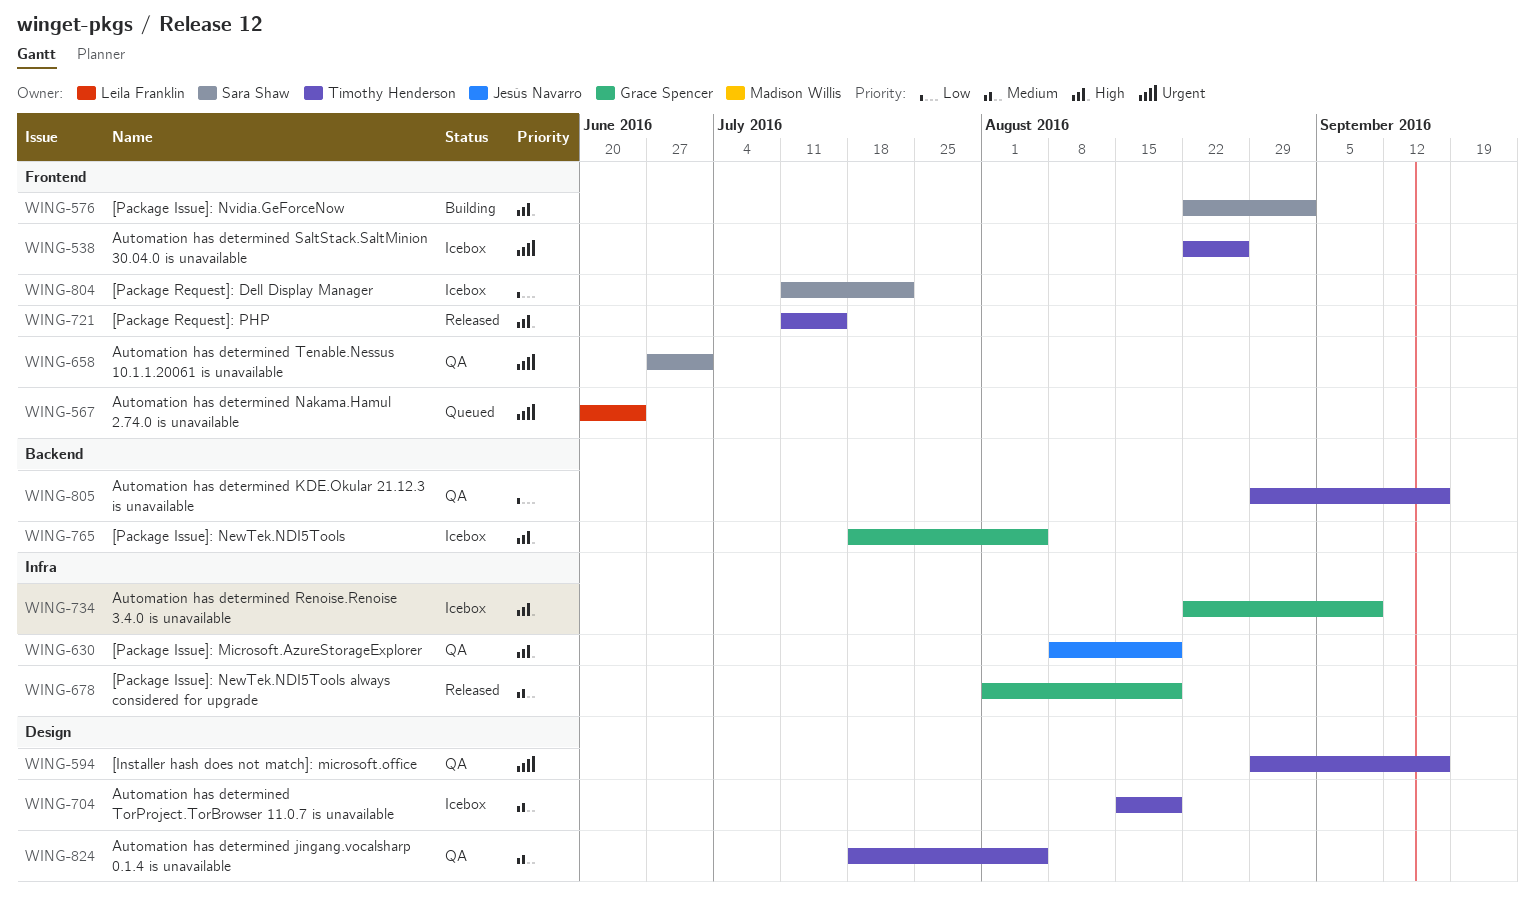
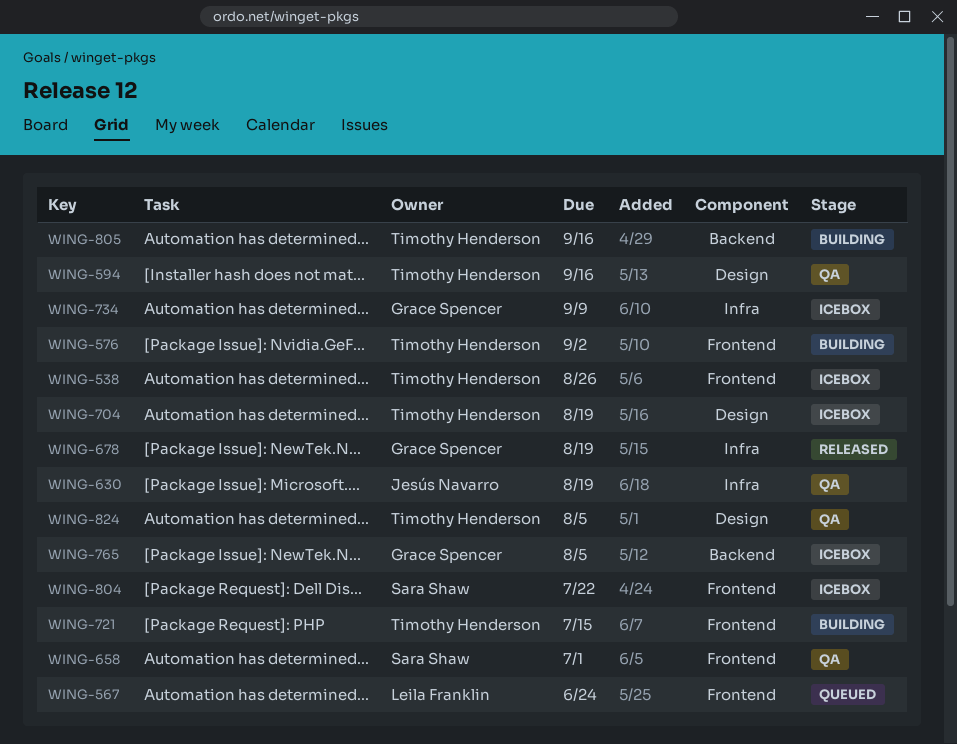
WING-576, owner: Sara Shaw -> Timothy Henderson
WING-721, status: Released -> Building
WING-805, status: QA -> Building

